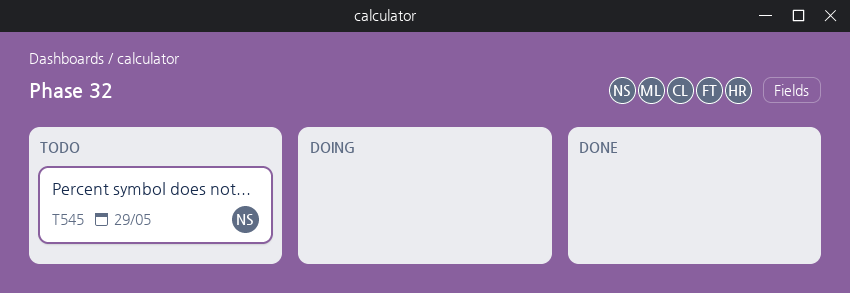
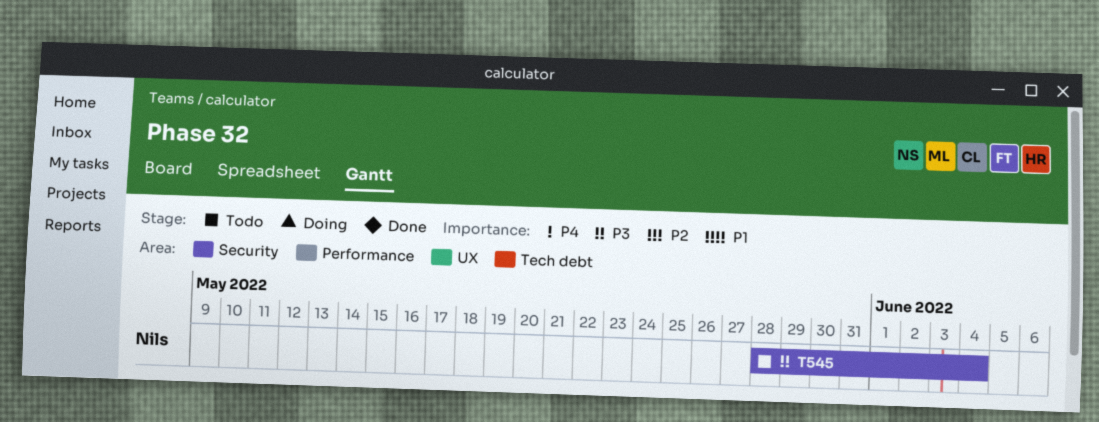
T545, due: May 29 -> Jun 4

